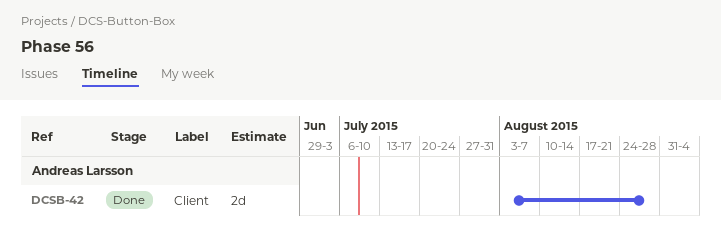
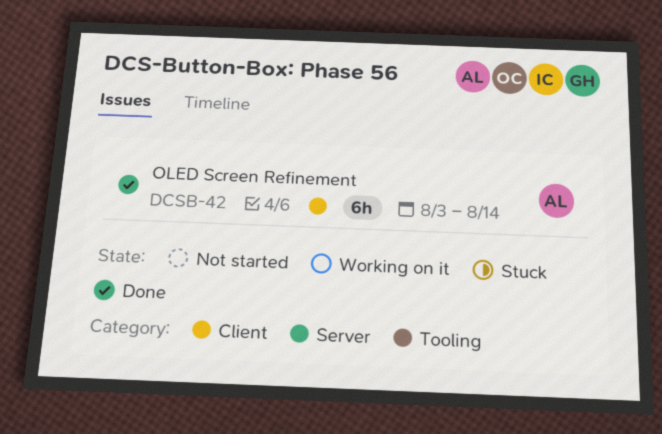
DCSB-42, estimate: 2d -> 6h
DCSB-42, due: Aug 28 -> Aug 14

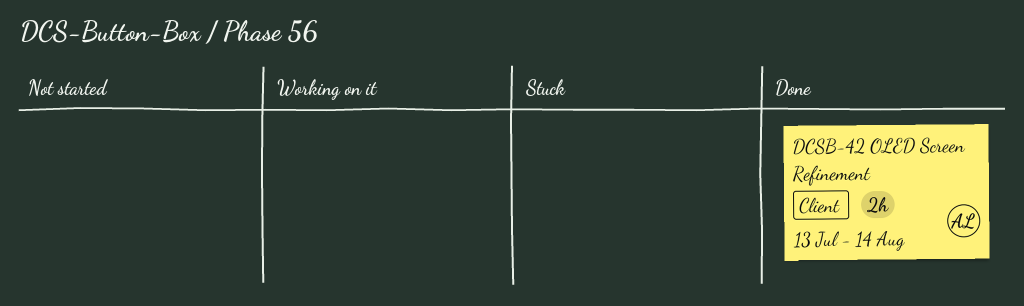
DCSB-42, estimate: 6h -> 2h
DCSB-42, start: Aug 3 -> Jul 13

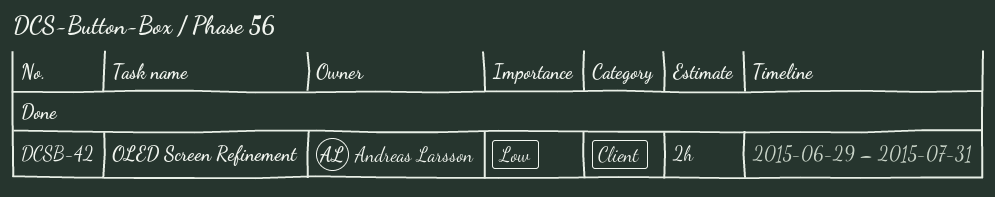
DCSB-42, start: Jul 13 -> Jun 29
DCSB-42, due: Aug 14 -> Jul 31

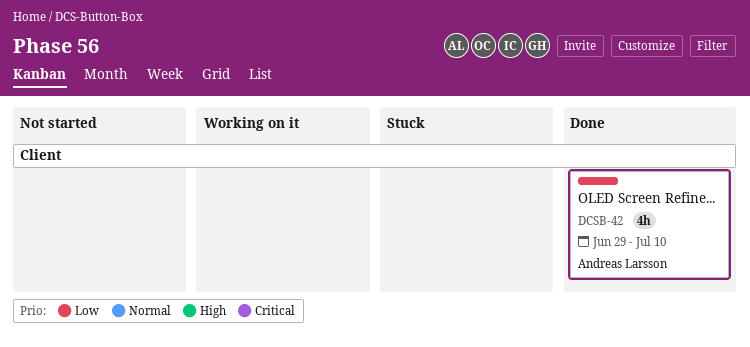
DCSB-42, estimate: 2h -> 4h
DCSB-42, due: Jul 31 -> Jul 10

